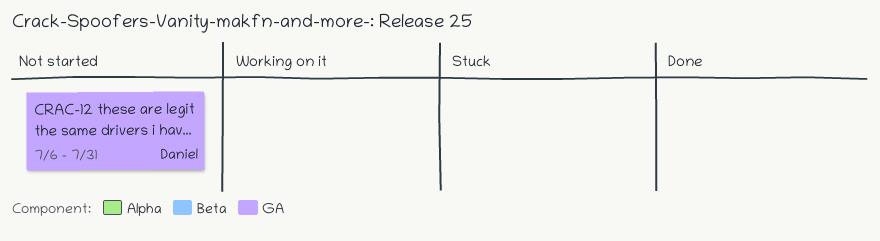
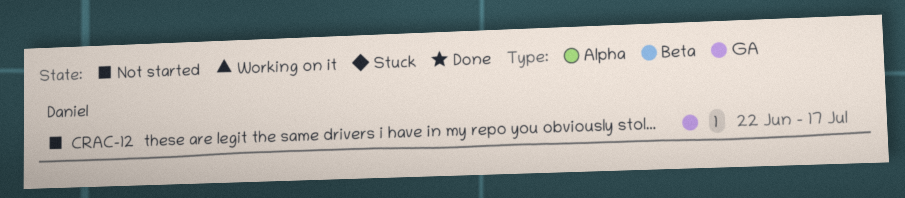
CRAC-12, start: Jul 6 -> Jun 22
CRAC-12, due: Jul 31 -> Jul 17

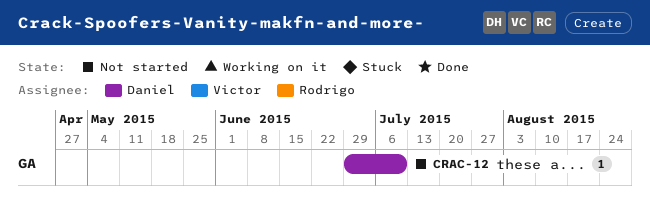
CRAC-12, start: Jun 22 -> Jun 29
CRAC-12, due: Jul 17 -> Jul 10

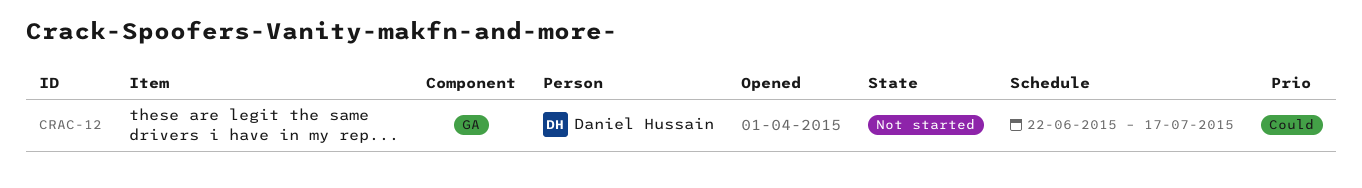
CRAC-12, start: Jun 29 -> Jun 22
CRAC-12, due: Jul 10 -> Jul 17

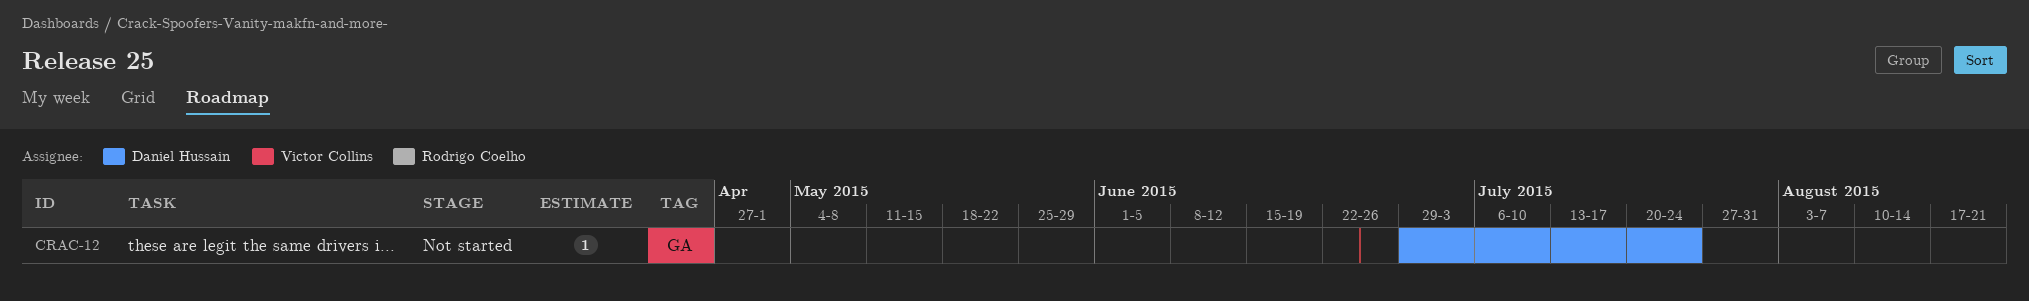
CRAC-12, start: Jun 22 -> Jun 29
CRAC-12, due: Jul 17 -> Jul 24

